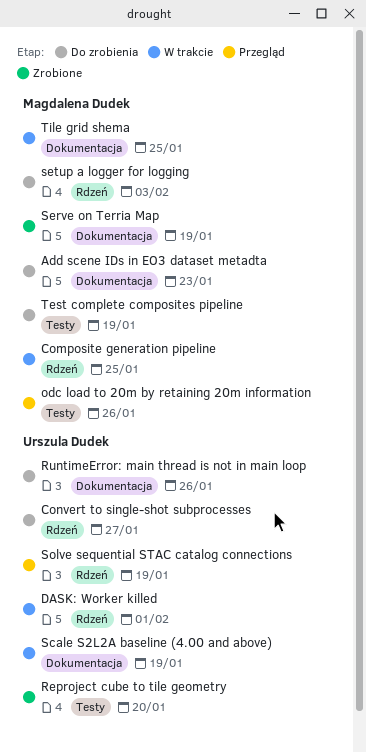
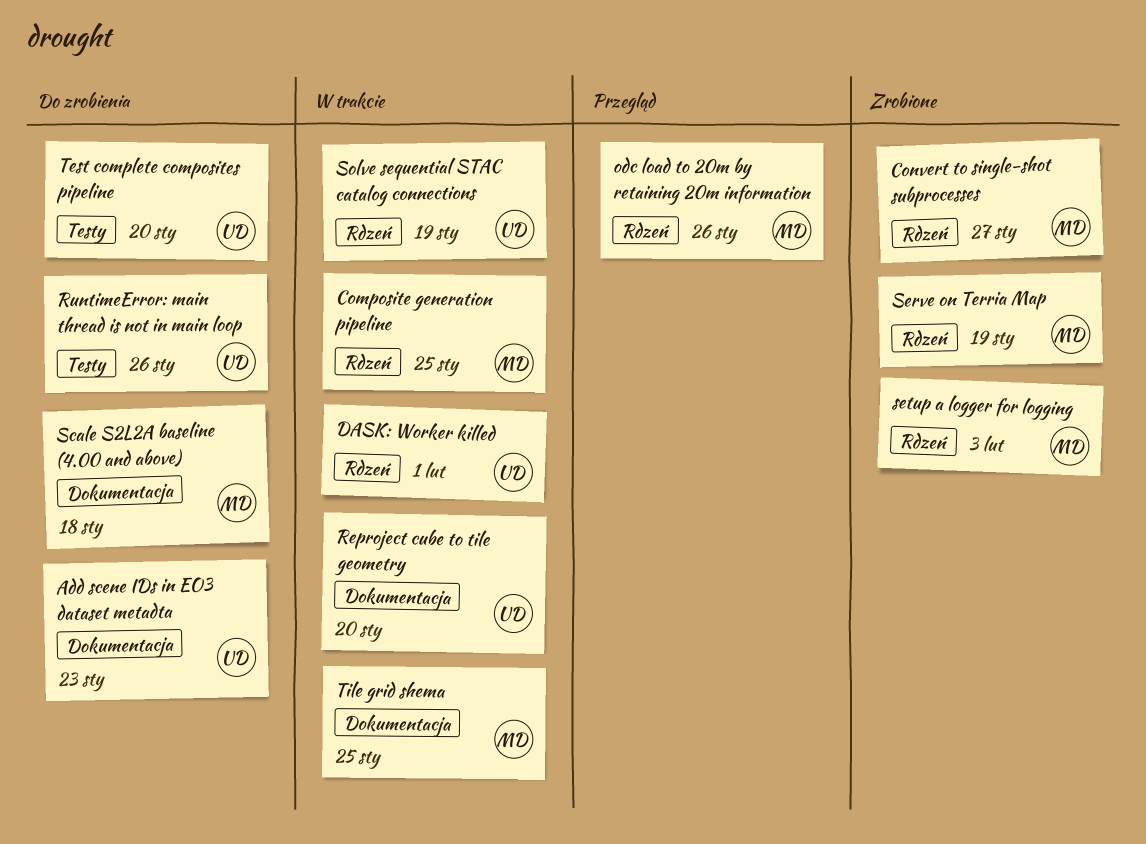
Add scene IDs in EO3 dataset metadta, owner: Magdalena Dudek -> Urszula Dudek
Convert to single-shot subprocesses, status: Do zrobienia -> Zrobione
Convert to single-shot subprocesses, owner: Urszula Dudek -> Magdalena Dudek
odc load to 20m by retaining 20m information, label: Testy -> Rdzeń
Reproject cube to tile geometry, status: Zrobione -> W trakcie
Reproject cube to tile geometry, label: Testy -> Dokumentacja
RuntimeError: main thread is not in main loop, label: Dokumentacja -> Testy
Scale S2L2A baseline (4.00 and above), status: W trakcie -> Do zrobienia
Scale S2L2A baseline (4.00 and above), owner: Urszula Dudek -> Magdalena Dudek
Scale S2L2A baseline (4.00 and above), due: Jan 19 -> Jan 18
Serve on Terria Map, label: Dokumentacja -> Rdzeń
setup a logger for logging, status: Do zrobienia -> Zrobione
Solve sequential STAC catalog connections, status: Przegląd -> W trakcie
Test complete composites pipeline, owner: Magdalena Dudek -> Urszula Dudek
Test complete composites pipeline, due: Jan 19 -> Jan 20

